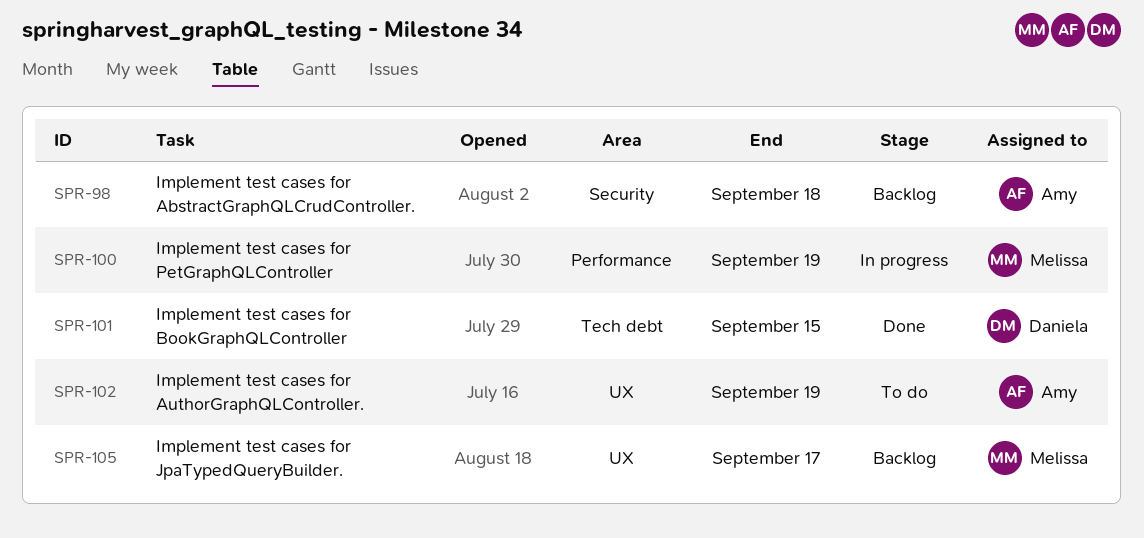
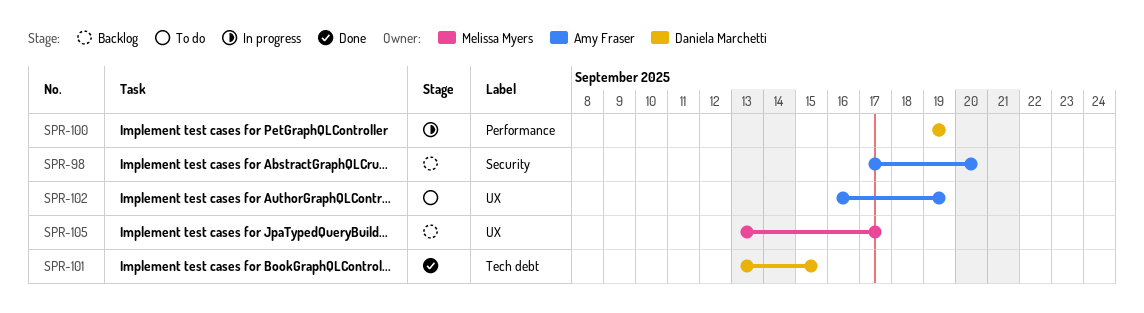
SPR-98, due: Sep 18 -> Sep 20
SPR-100, owner: Melissa Myers -> Daniela Marchetti

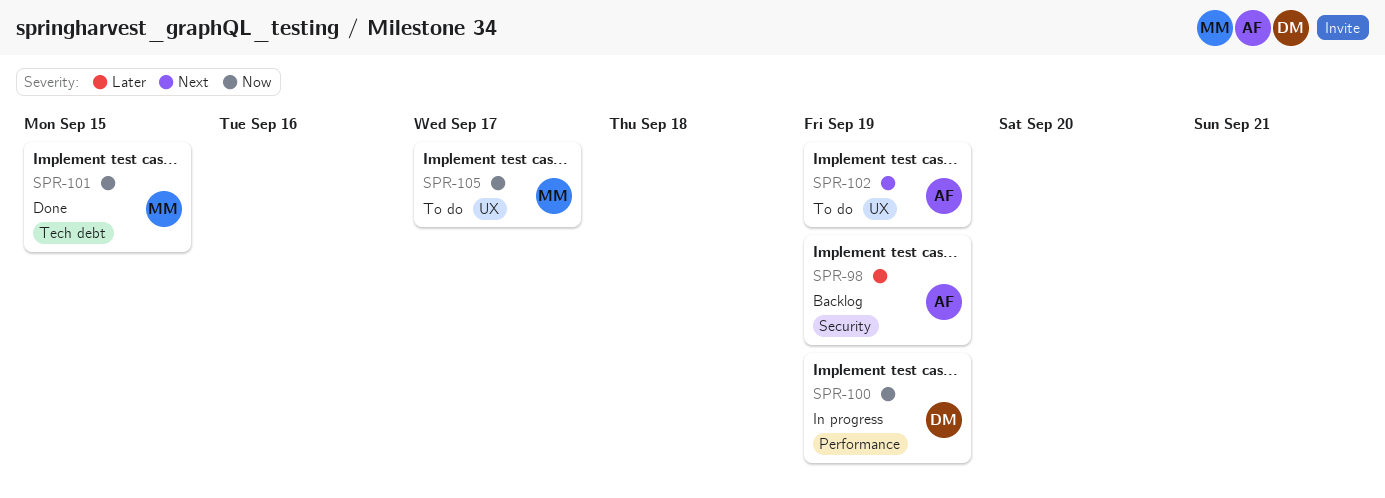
SPR-98, due: Sep 20 -> Sep 19
SPR-101, owner: Daniela Marchetti -> Melissa Myers
SPR-105, status: Backlog -> To do

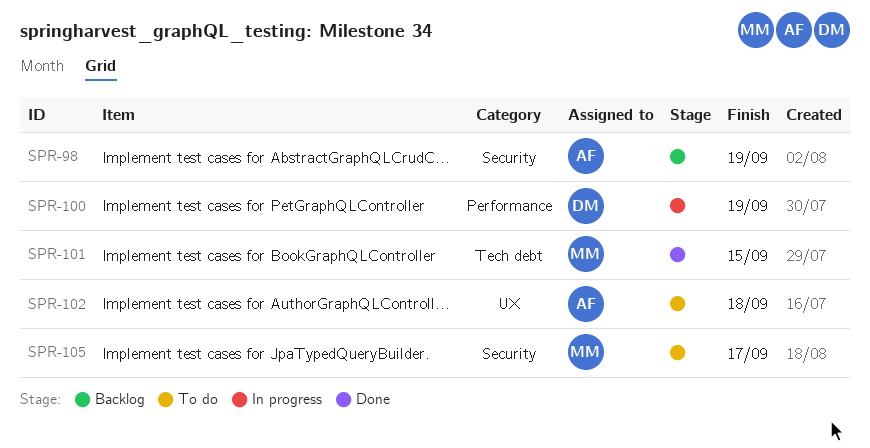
SPR-102, due: Sep 19 -> Sep 18
SPR-105, label: UX -> Security

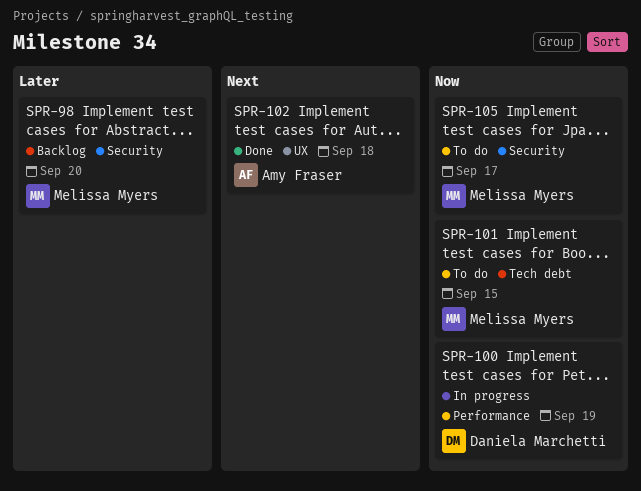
SPR-98, owner: Amy Fraser -> Melissa Myers
SPR-98, due: Sep 19 -> Sep 20
SPR-101, status: Done -> To do
SPR-102, status: To do -> Done

